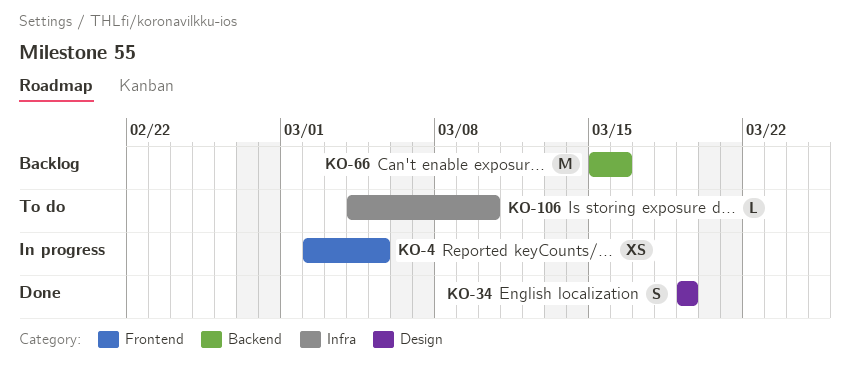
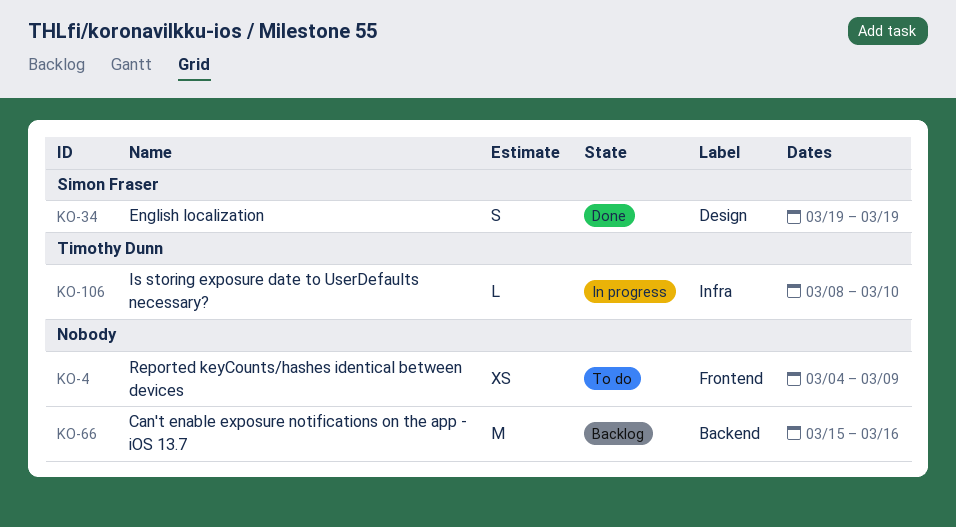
KO-4, status: In progress -> To do
KO-4, start: Mar 2 -> Mar 4
KO-4, due: Mar 5 -> Mar 9
KO-106, status: To do -> In progress
KO-106, start: Mar 4 -> Mar 8

